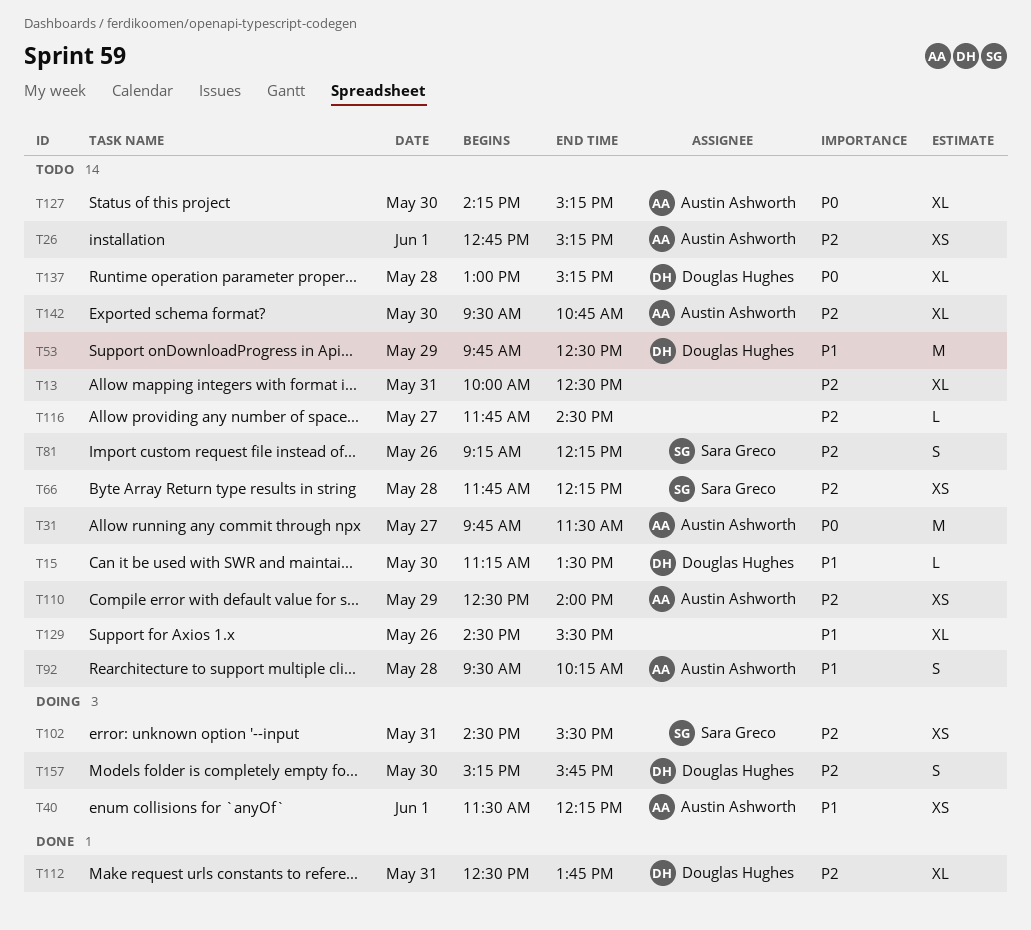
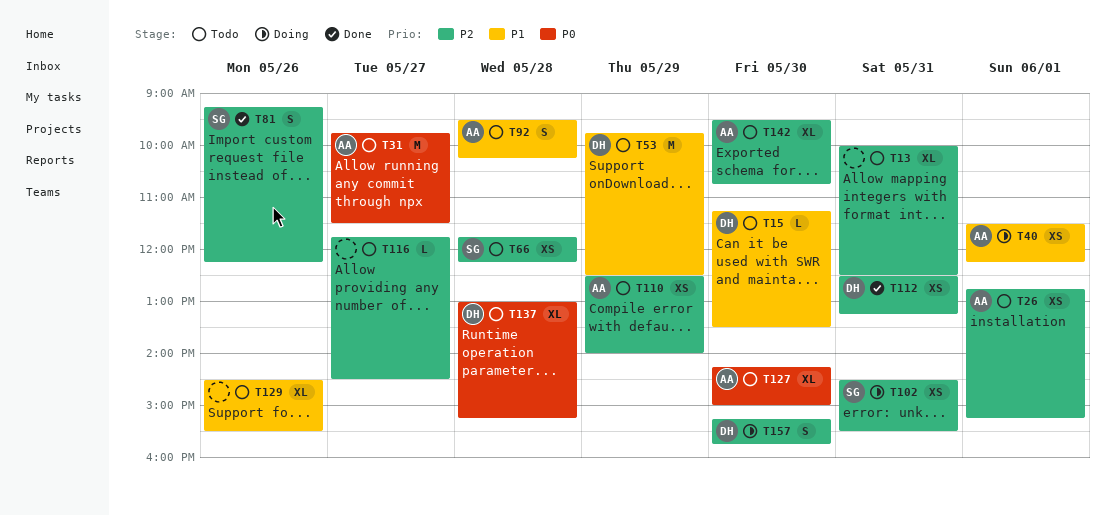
T81, status: Todo -> Done
T112, estimate: XL -> XS
T112, ends: 13:45 -> 13:15
T127, ends: 15:15 -> 15:00

